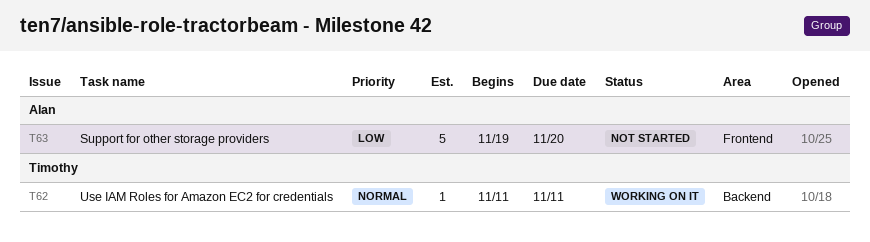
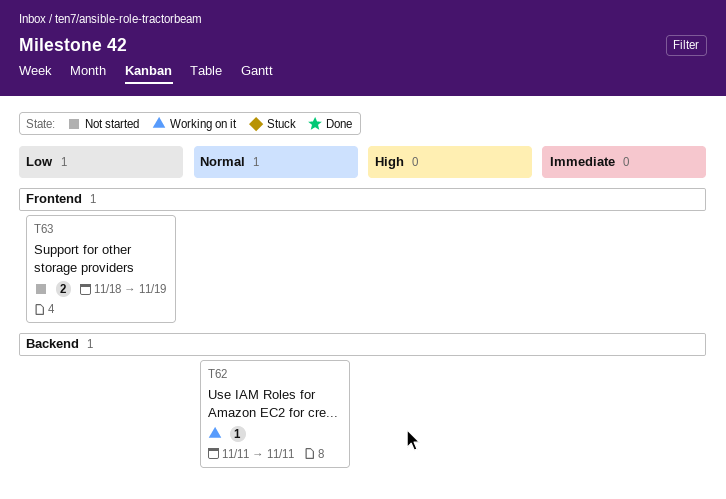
T63, estimate: 5 -> 2
T63, start: Nov 19 -> Nov 18
T63, due: Nov 20 -> Nov 19

